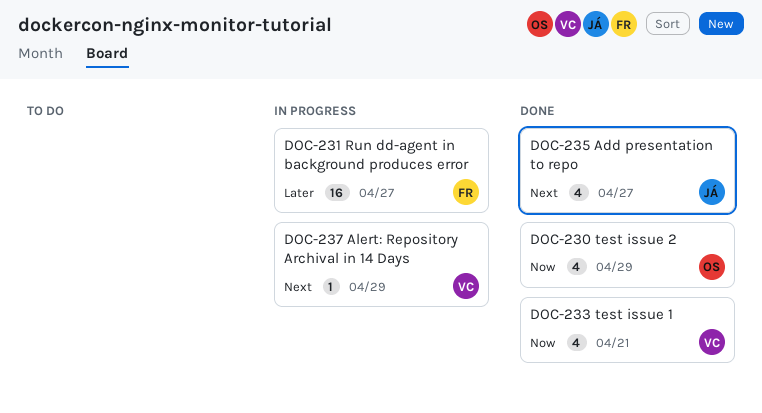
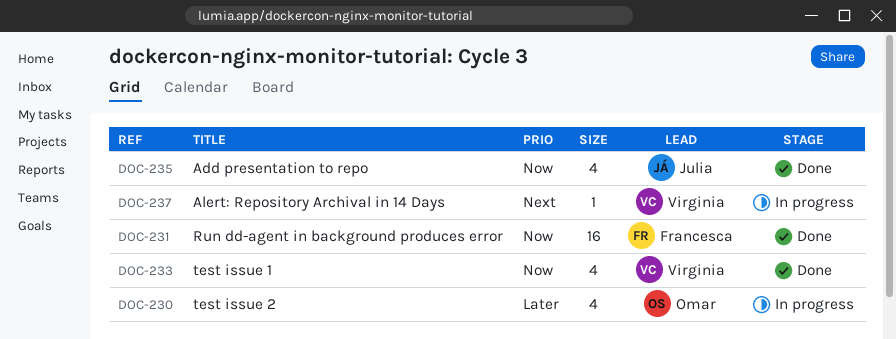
DOC-230, status: Done -> In progress
DOC-230, priority: Now -> Later
DOC-231, status: In progress -> Done
DOC-231, priority: Later -> Now
DOC-235, priority: Next -> Now

